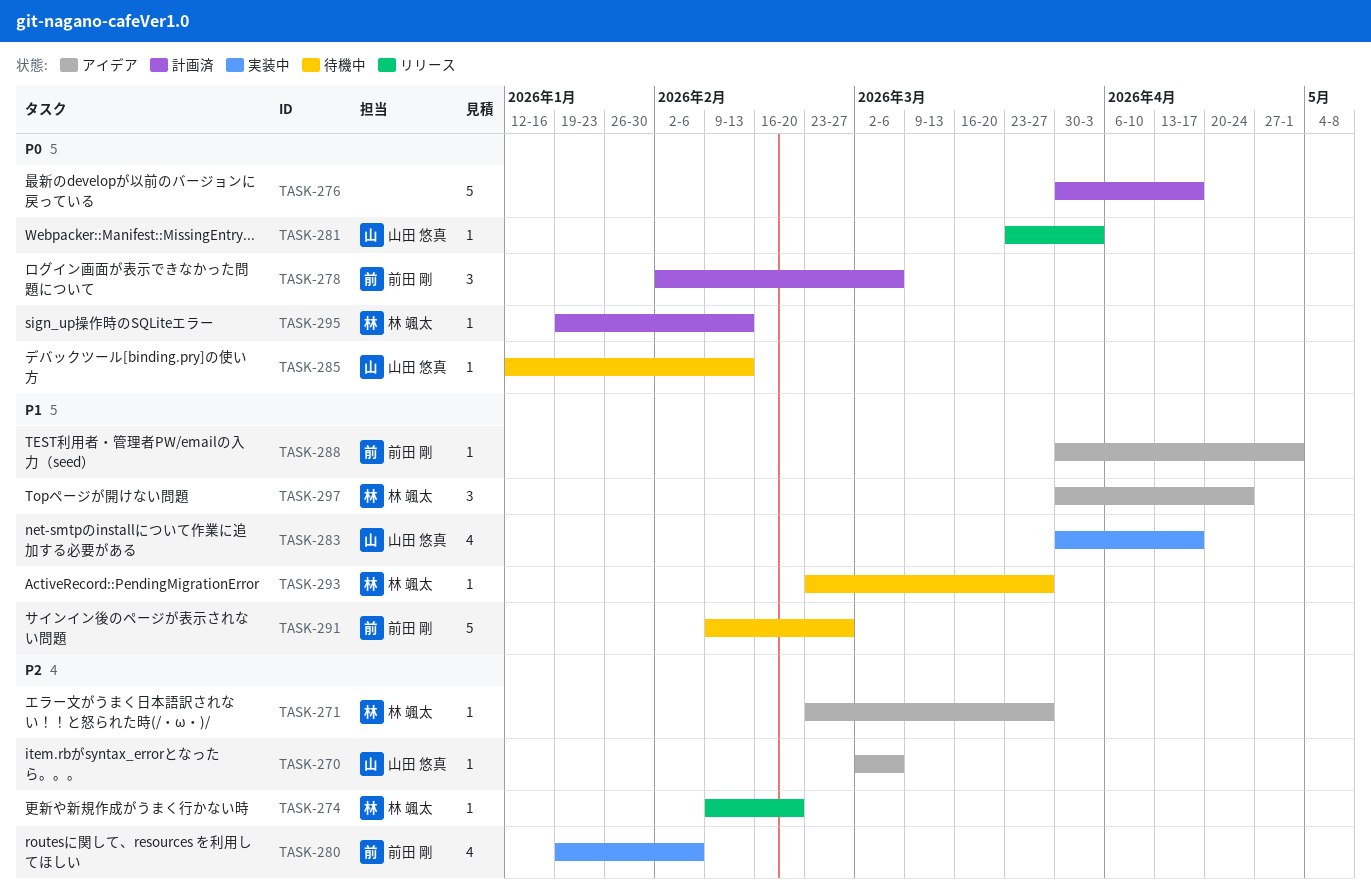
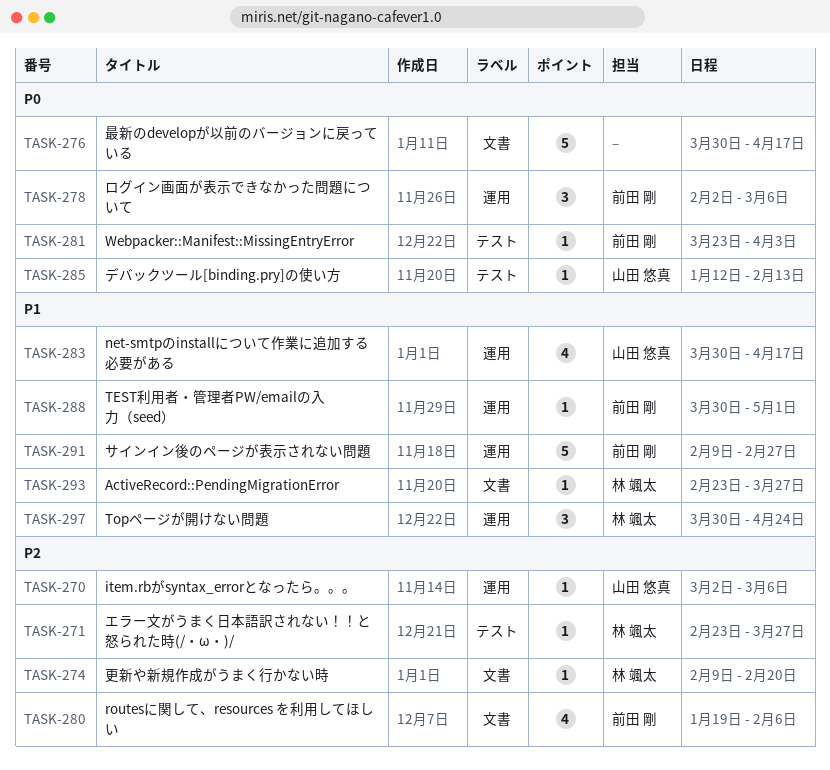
TASK-281, owner: 山田 悠真 -> 前田 剛
TASK-295: present -> none

